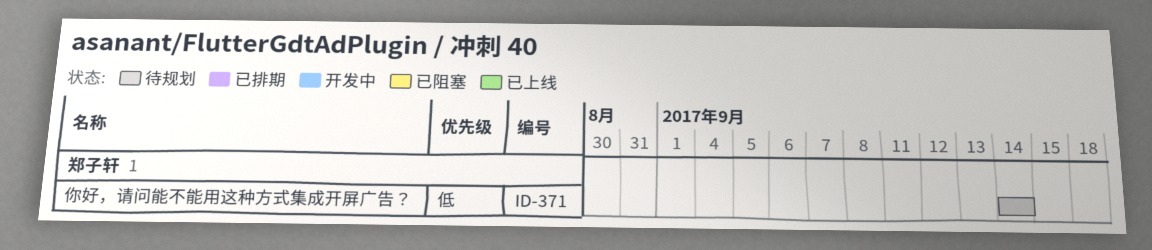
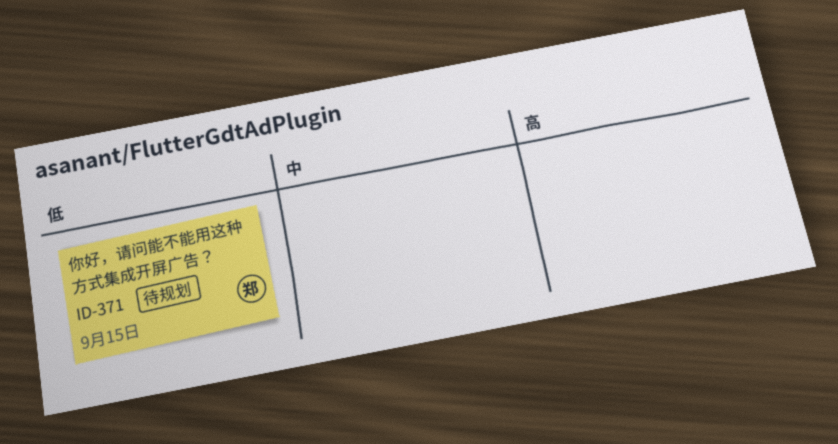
ID-371, due: Sep 14 -> Sep 15

